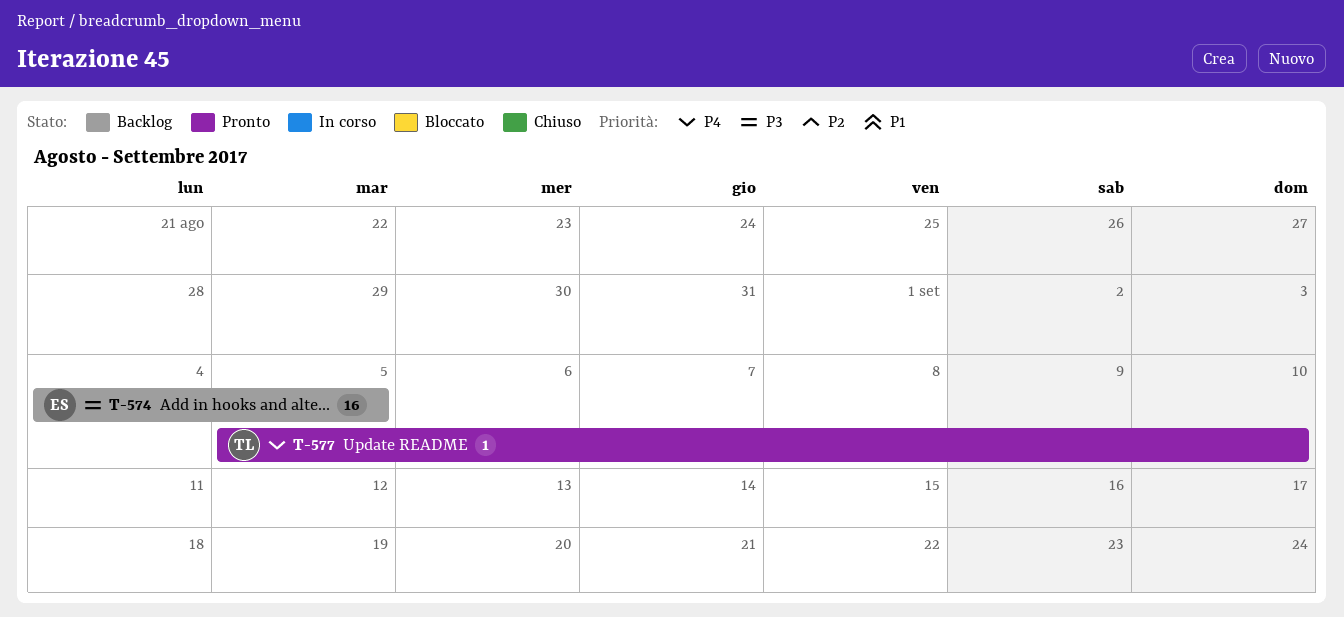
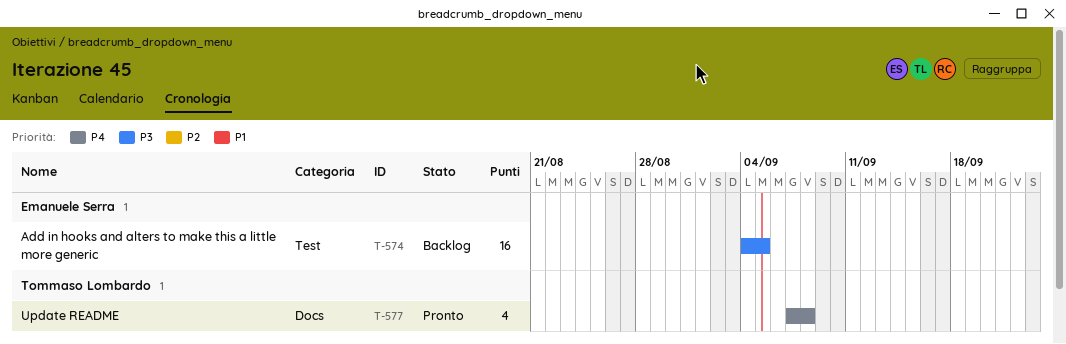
T-577, estimate: 1 -> 4
T-577, start: Sep 5 -> Sep 7
T-577, due: Sep 10 -> Sep 8

